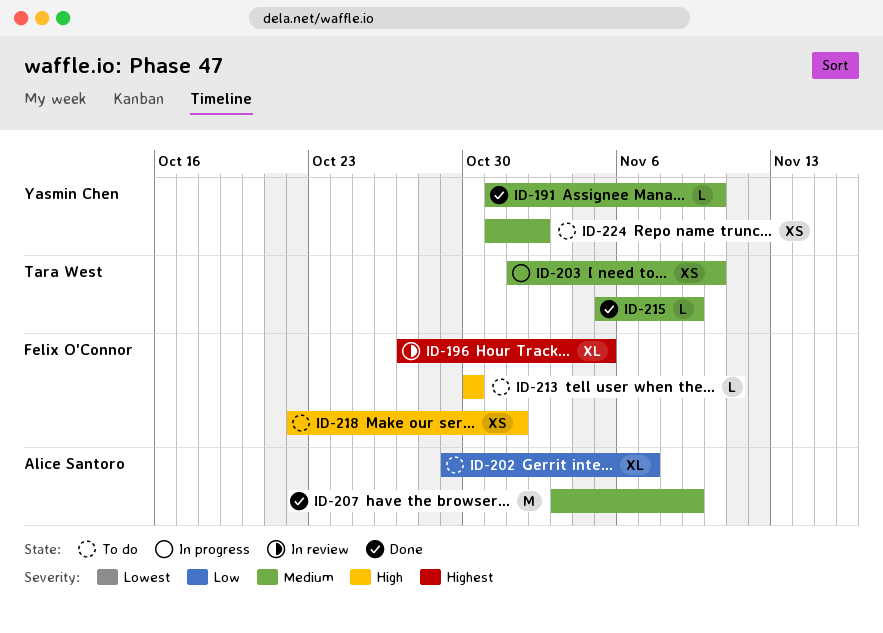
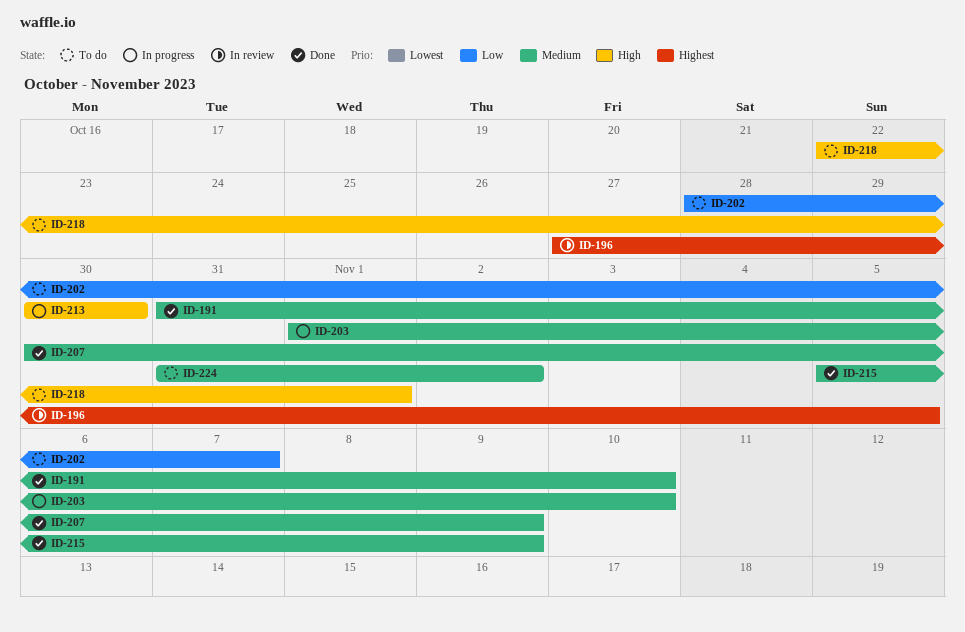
ID-202, start: Oct 29 -> Oct 28
ID-207, start: Nov 3 -> Oct 30
ID-213, status: To do -> In progress

